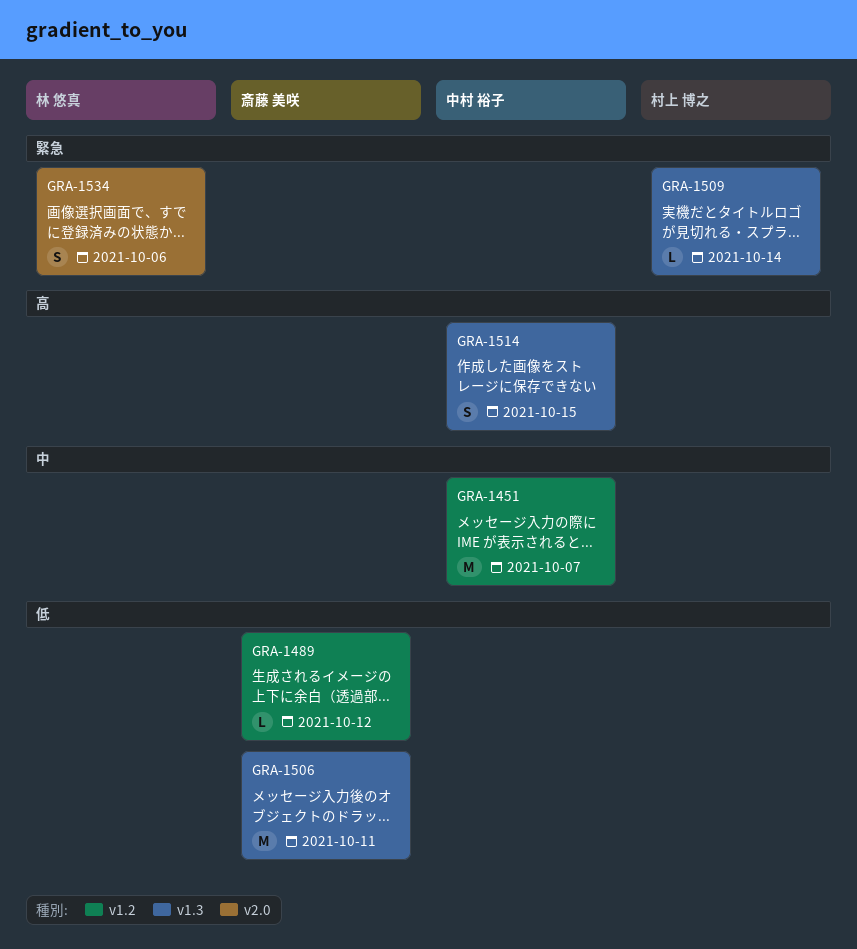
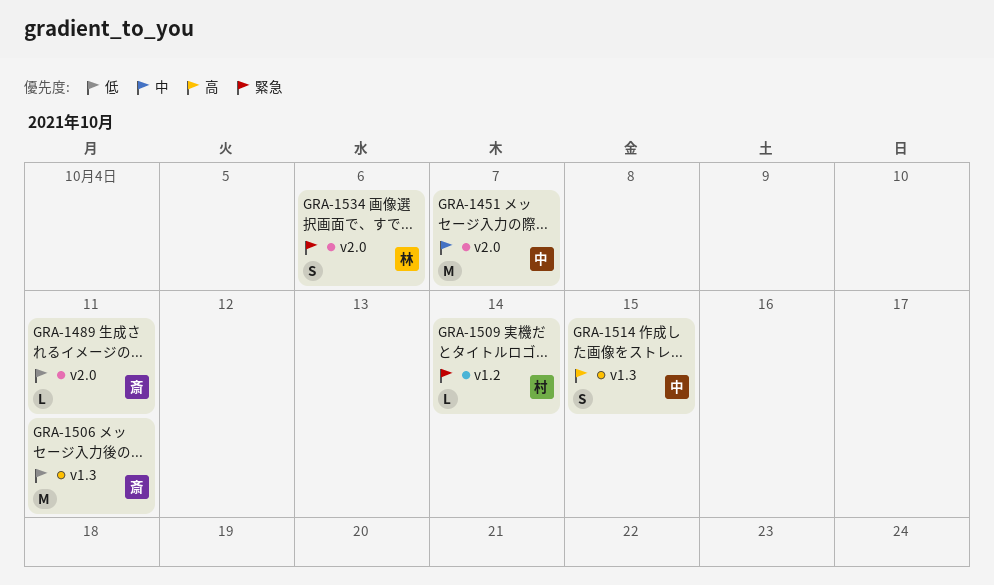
GRA-1451, label: v1.2 -> v2.0
GRA-1489, label: v1.2 -> v2.0
GRA-1489, due: Oct 12 -> Oct 11
GRA-1509, label: v1.3 -> v1.2

